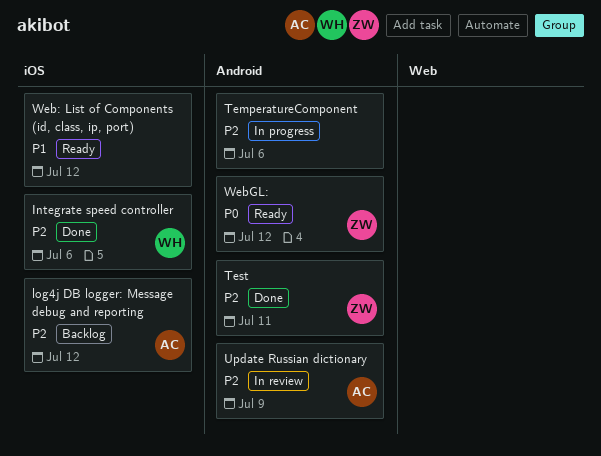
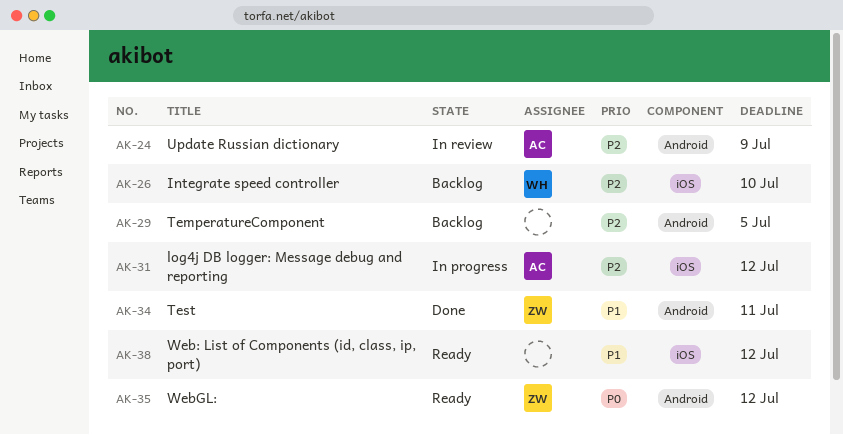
Integrate speed controller, status: Done -> Backlog
Integrate speed controller, due: Jul 6 -> Jul 10
log4j DB logger: Message debug and reporting, status: Backlog -> In progress
TemperatureComponent, status: In progress -> Backlog
TemperatureComponent, due: Jul 6 -> Jul 5
Test, priority: P2 -> P1

